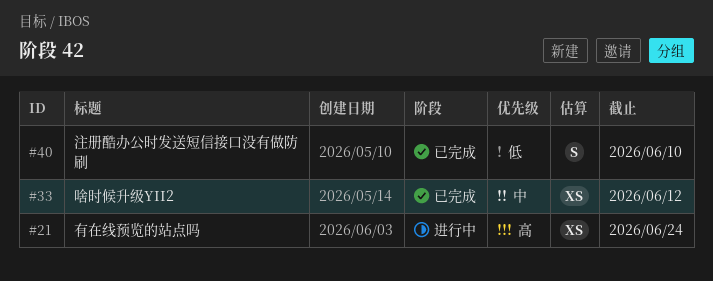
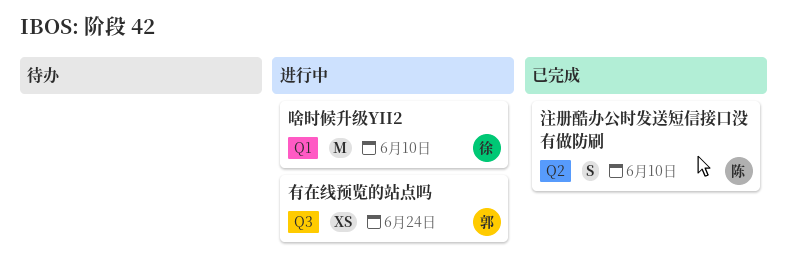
啥时候升级YII2, status: 已完成 -> 进行中
啥时候升级YII2, estimate: XS -> M
啥时候升级YII2, due: Jun 12 -> Jun 10

